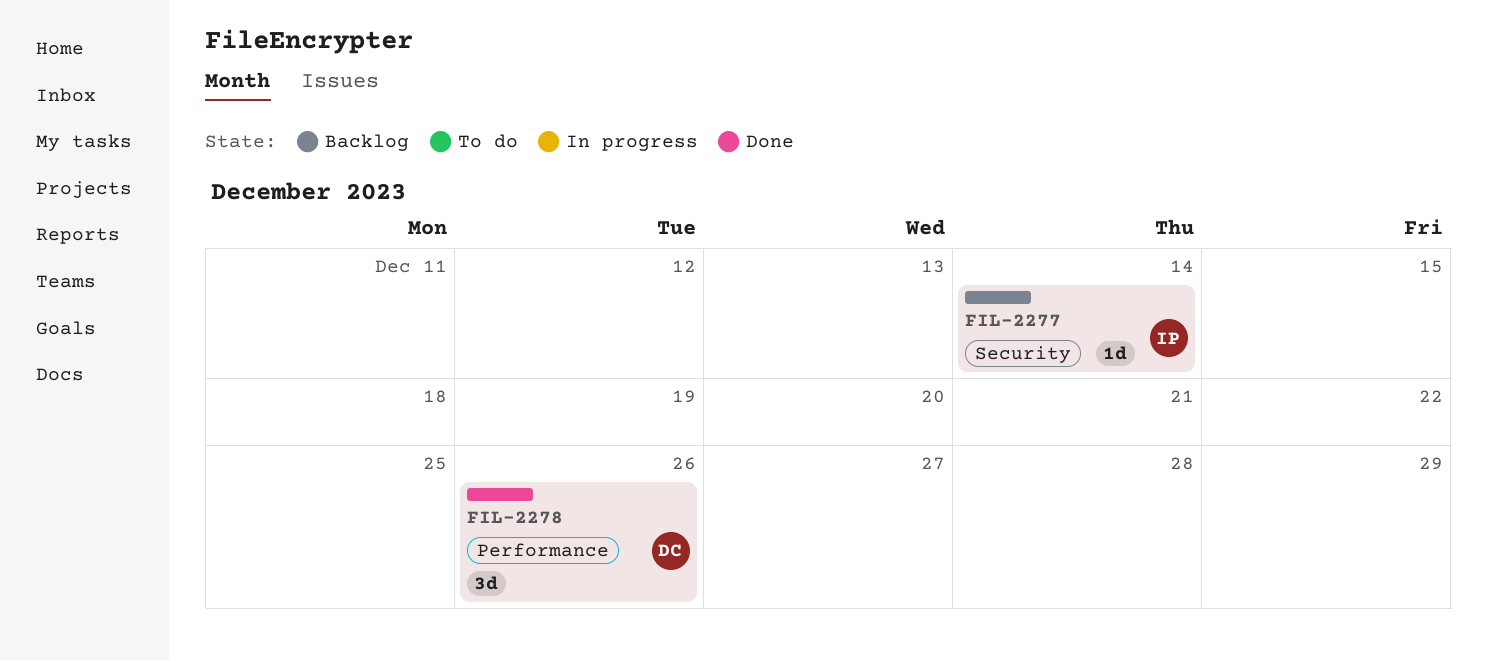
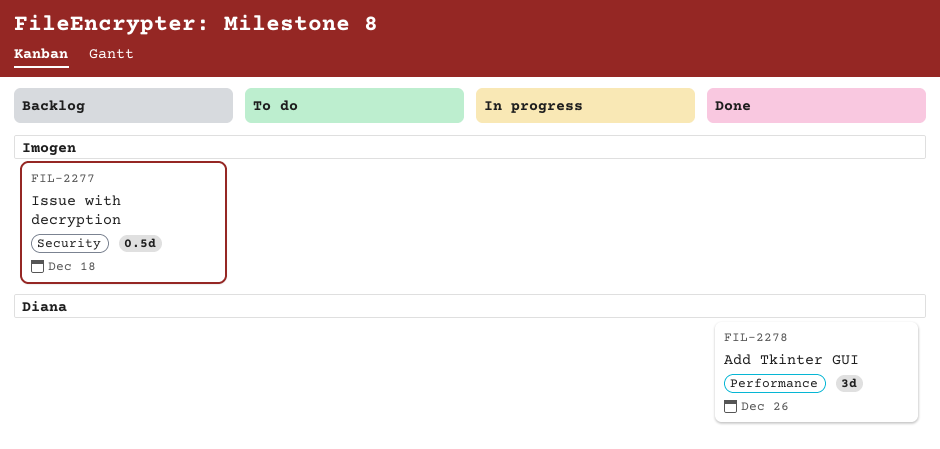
FIL-2277, estimate: 1d -> 0.5d
FIL-2277, due: Dec 14 -> Dec 18

